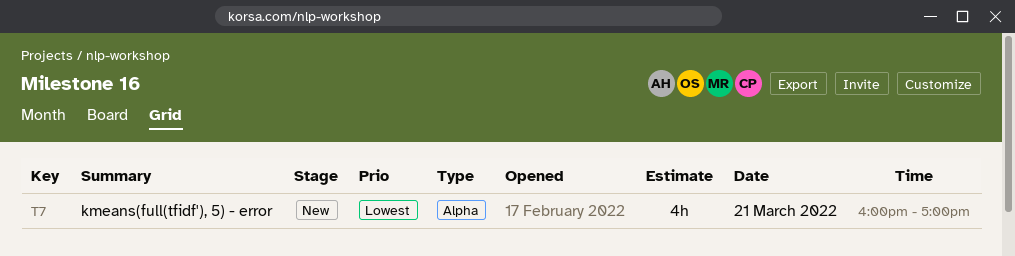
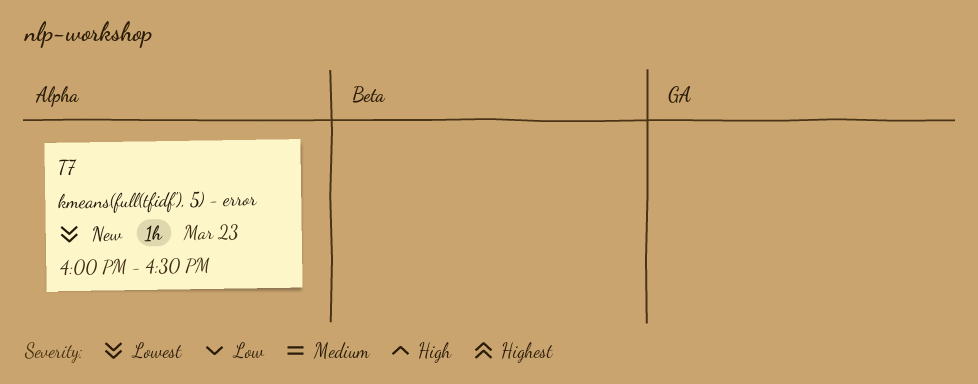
T7, estimate: 4h -> 1h
T7, day: Mar 21 -> Mar 23
T7, ends: 17:00 -> 16:30

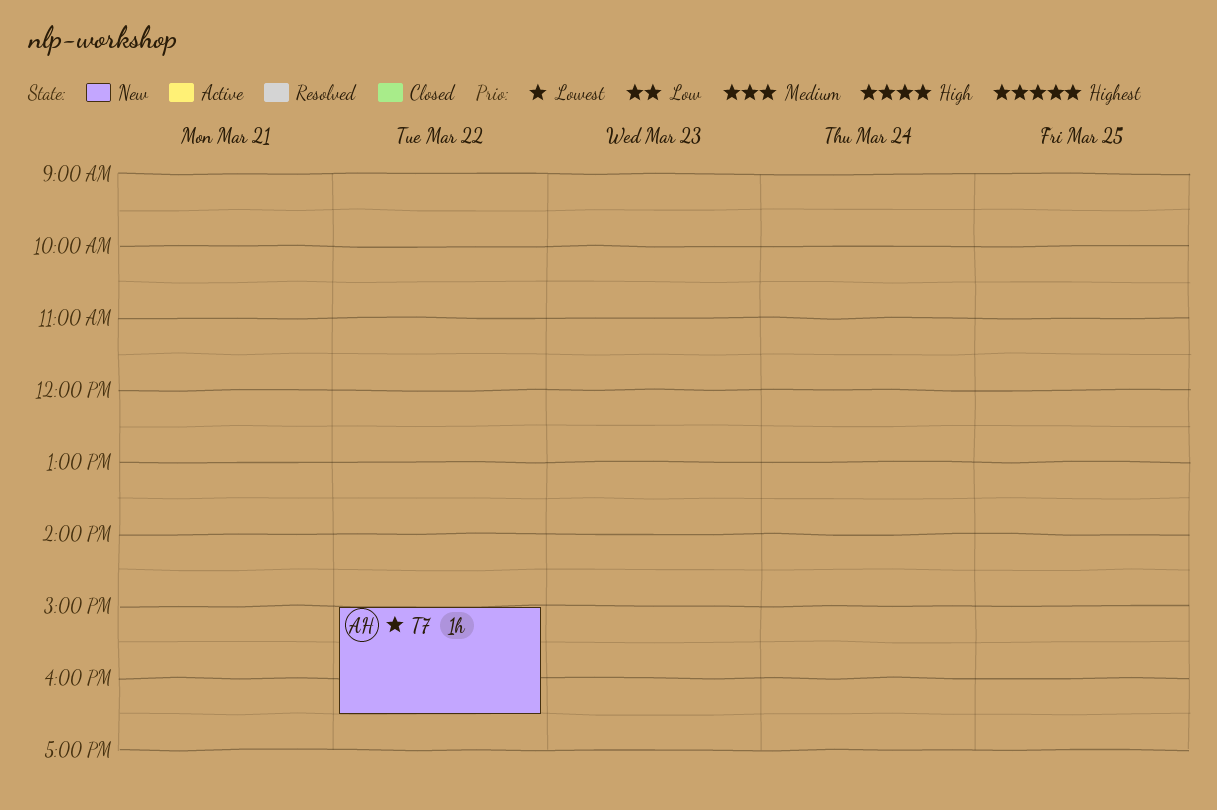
T7, day: Mar 23 -> Mar 22
T7, begins: 16:00 -> 15:00

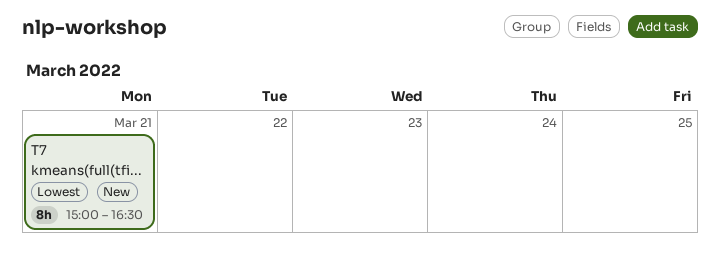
T7, estimate: 1h -> 8h
T7, day: Mar 22 -> Mar 21

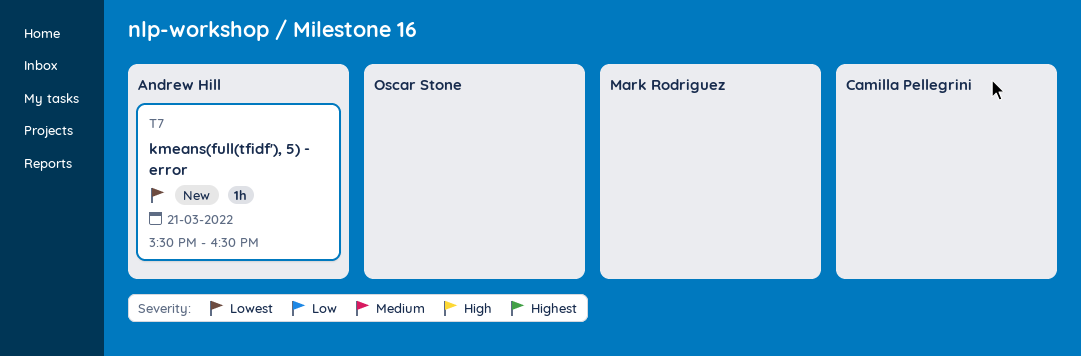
T7, estimate: 8h -> 1h
T7, begins: 15:00 -> 15:30

